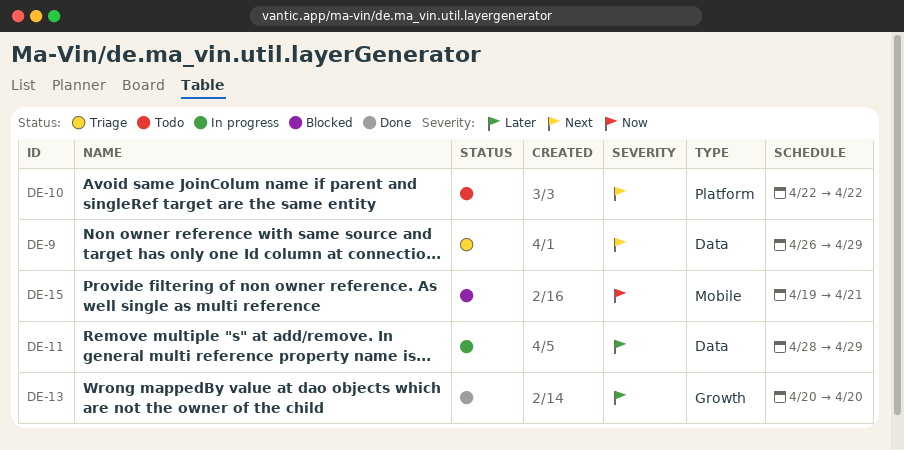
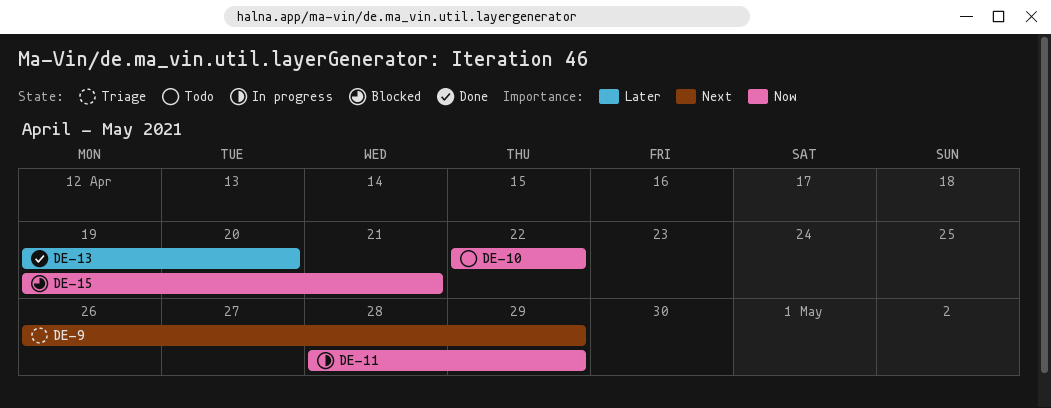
DE-10, priority: Next -> Now
DE-11, priority: Later -> Now
DE-13, start: Apr 20 -> Apr 19

